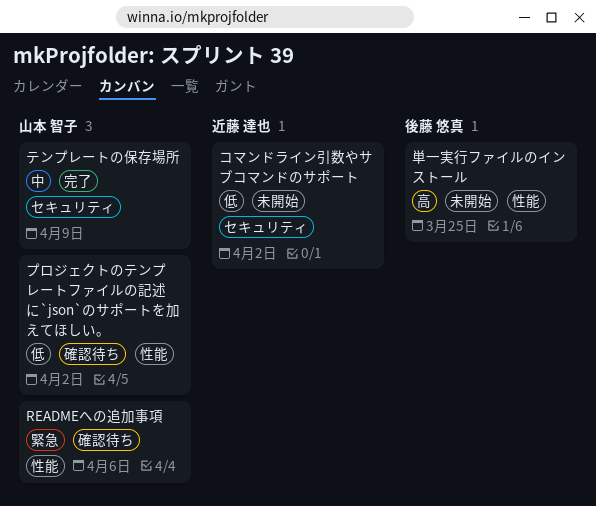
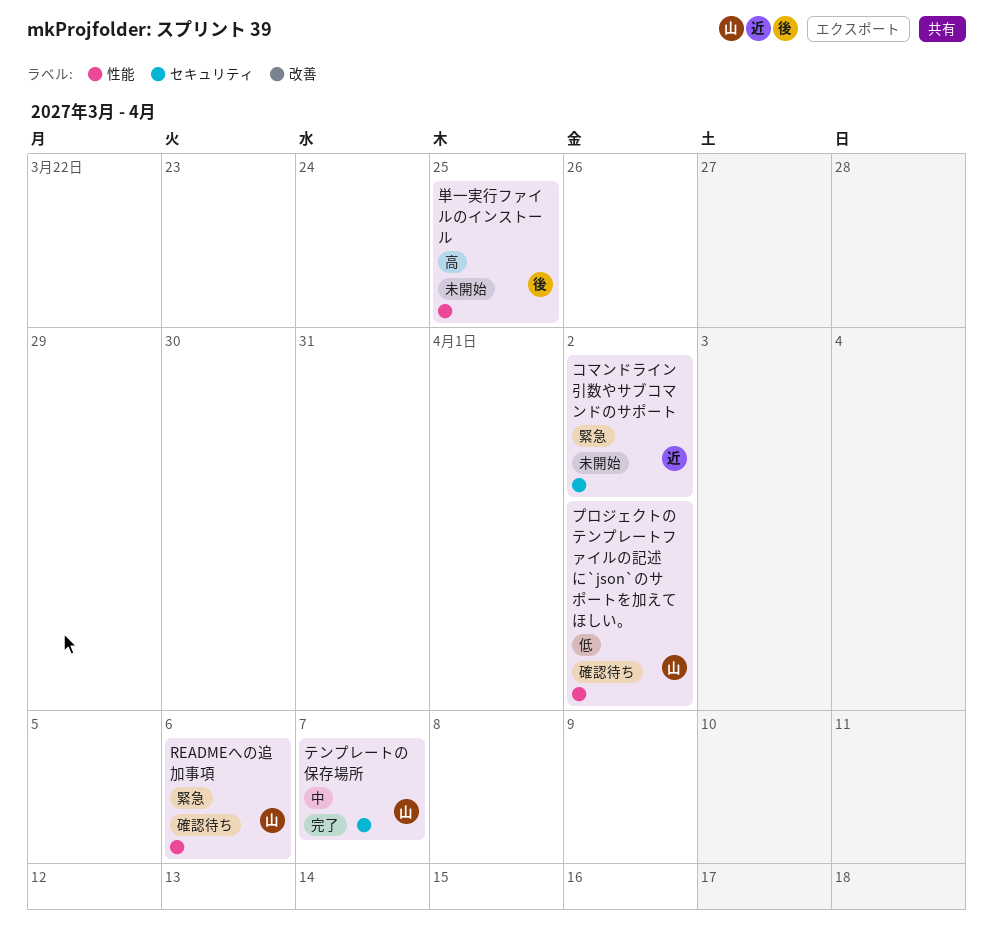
コマンドライン引数やサブコマンドのサポート, priority: 低 -> 緊急
テンプレートの保存場所, due: Apr 9 -> Apr 7

